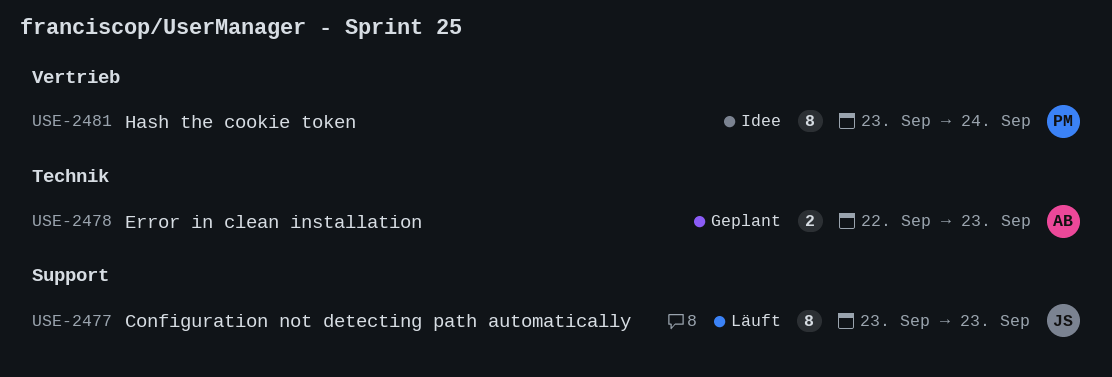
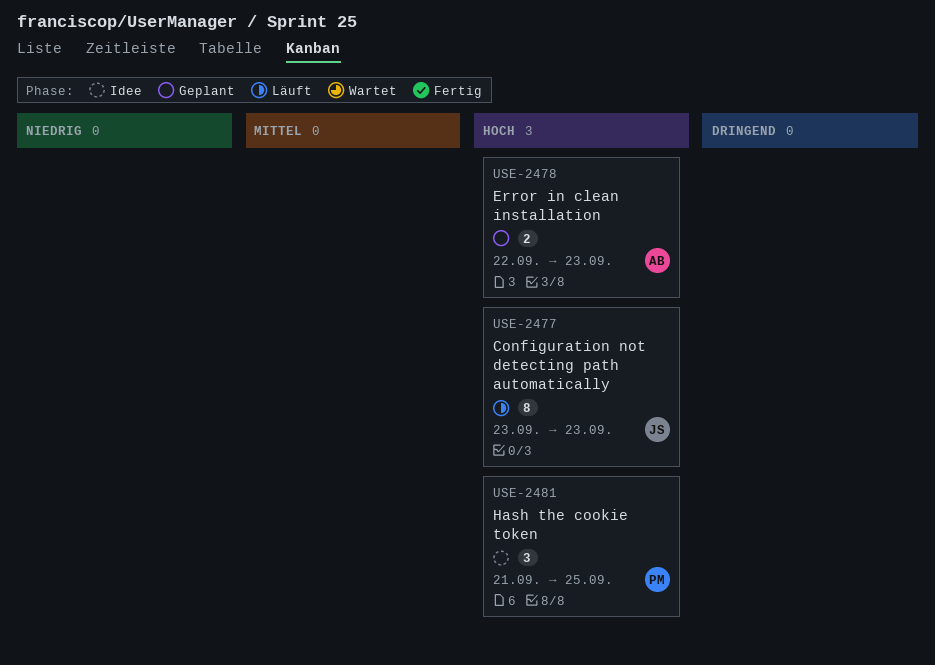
USE-2481, estimate: 8 -> 3
USE-2481, start: Sep 23 -> Sep 21
USE-2481, due: Sep 24 -> Sep 25

